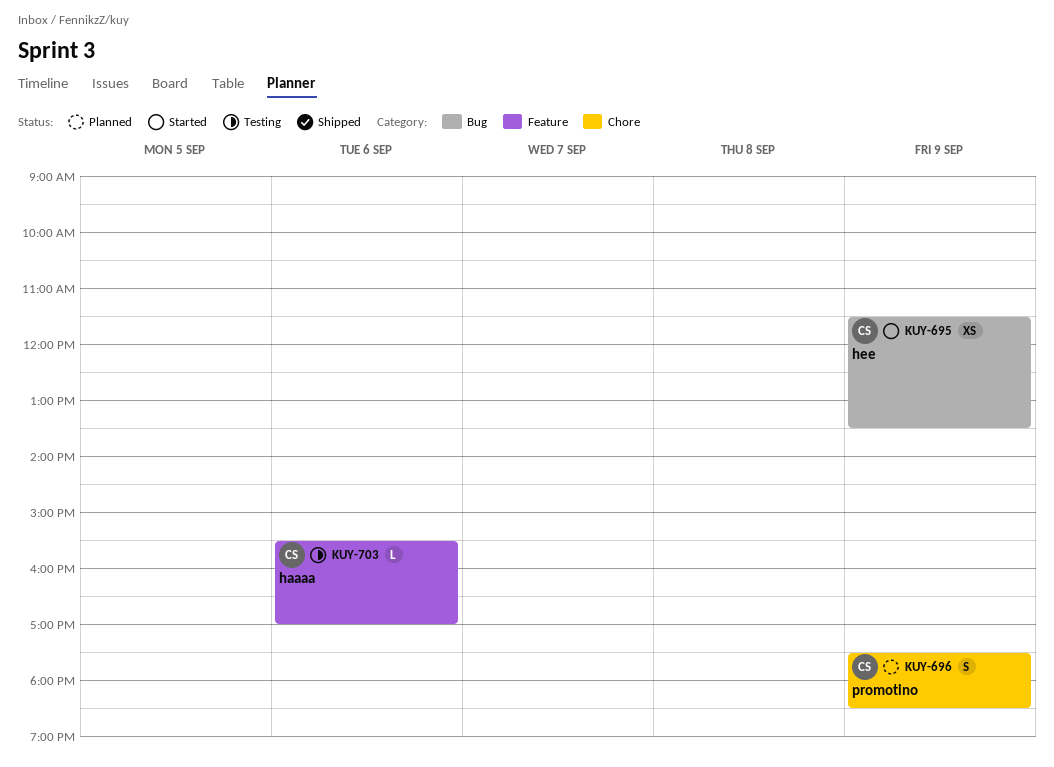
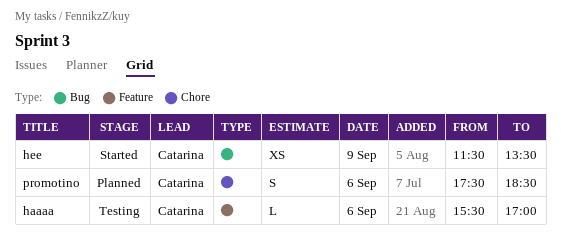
promotino, day: Sep 9 -> Sep 6

